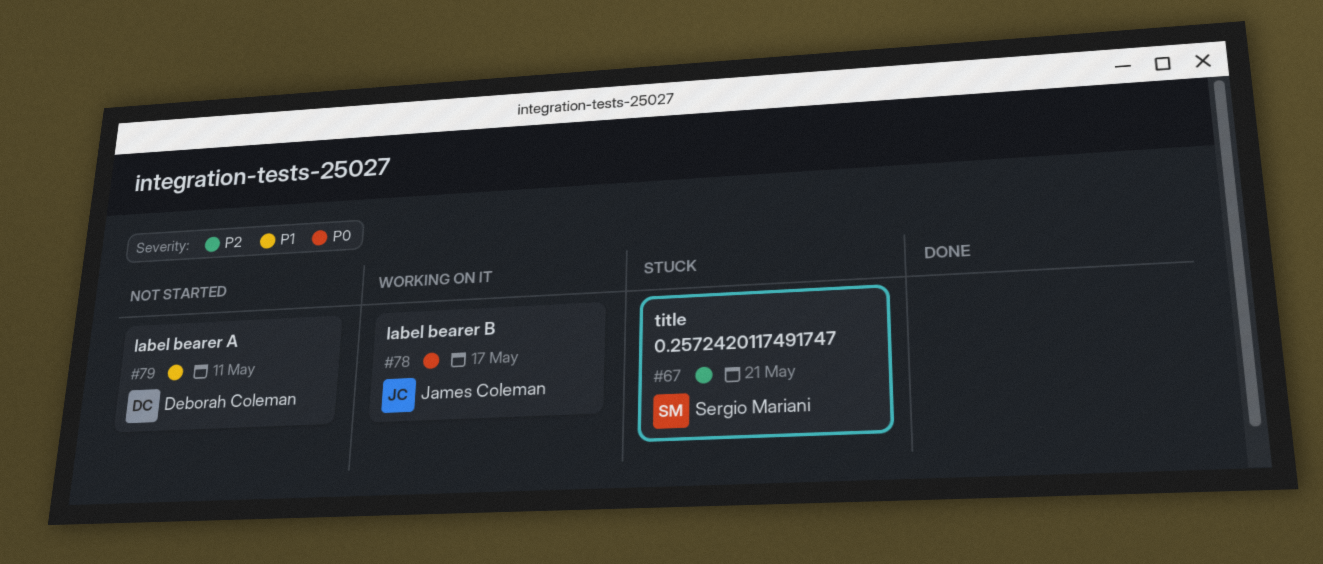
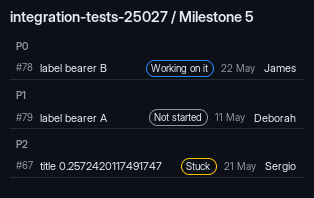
#78, due: May 17 -> May 22

